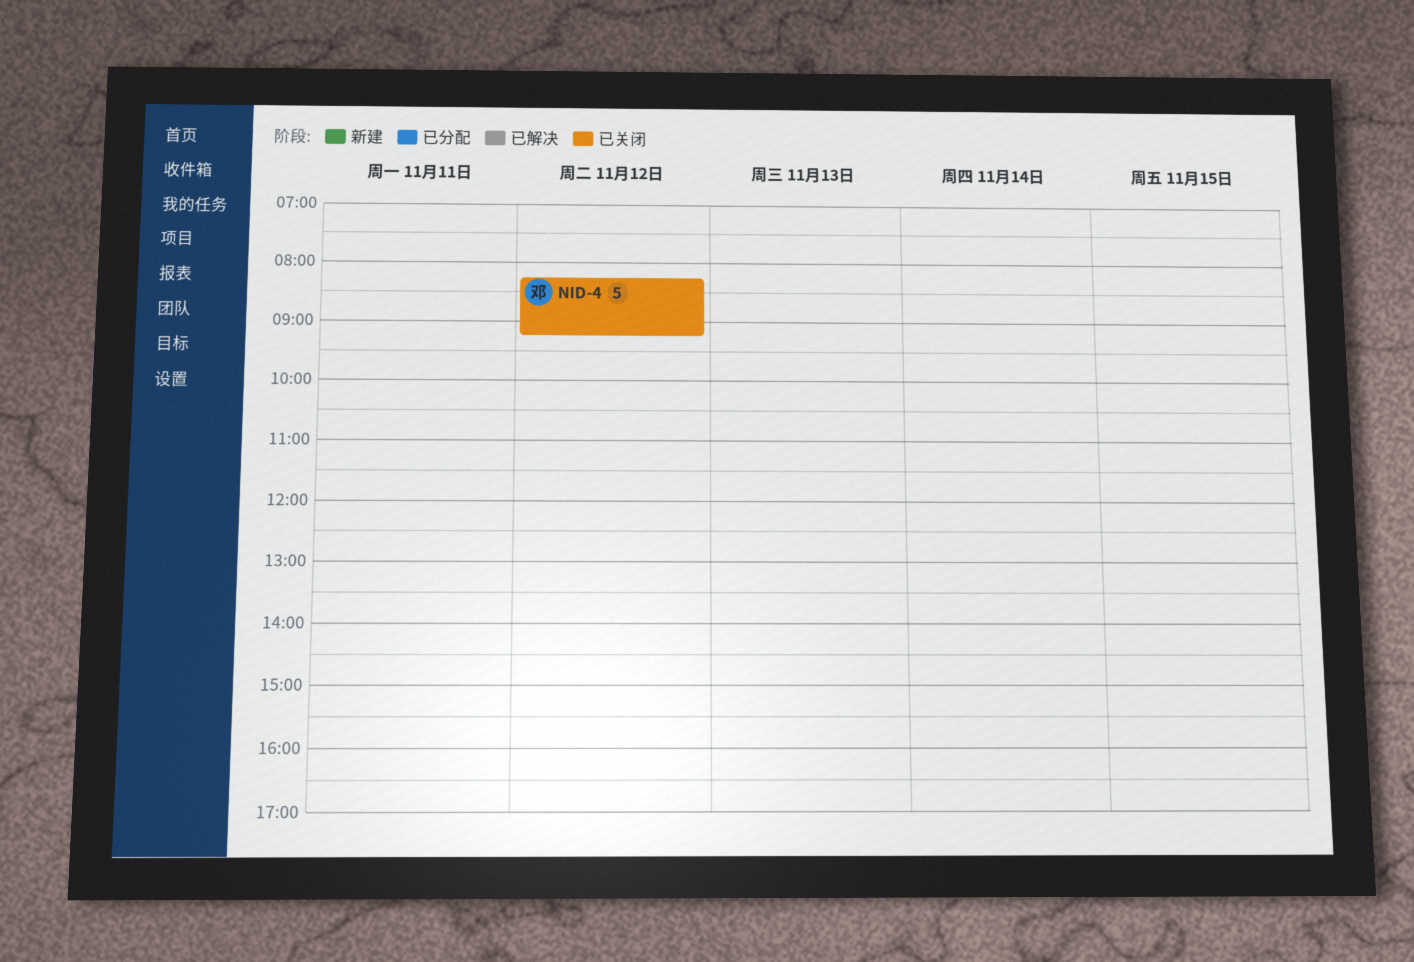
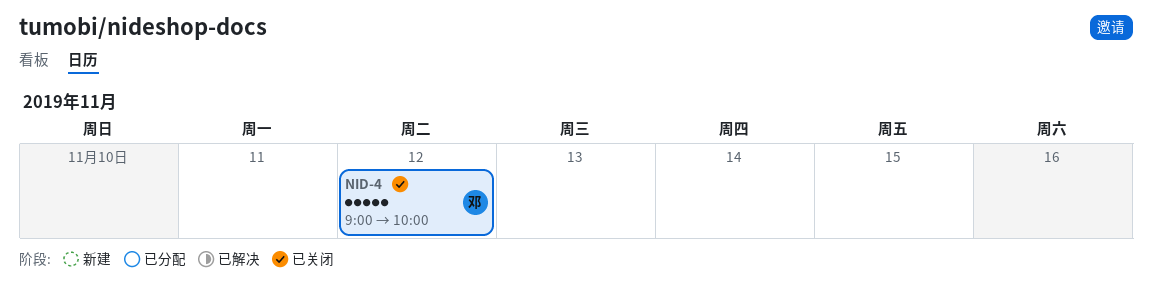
NID-4, begins: 08:15 -> 09:00
NID-4, ends: 09:15 -> 10:00

